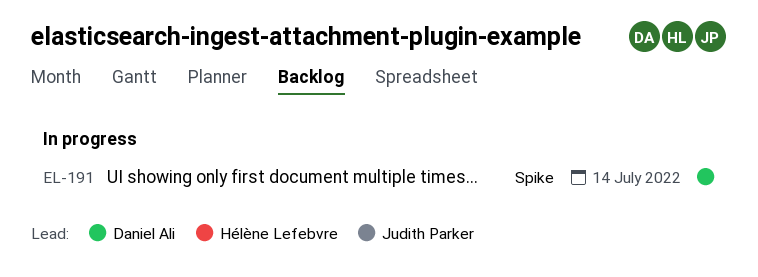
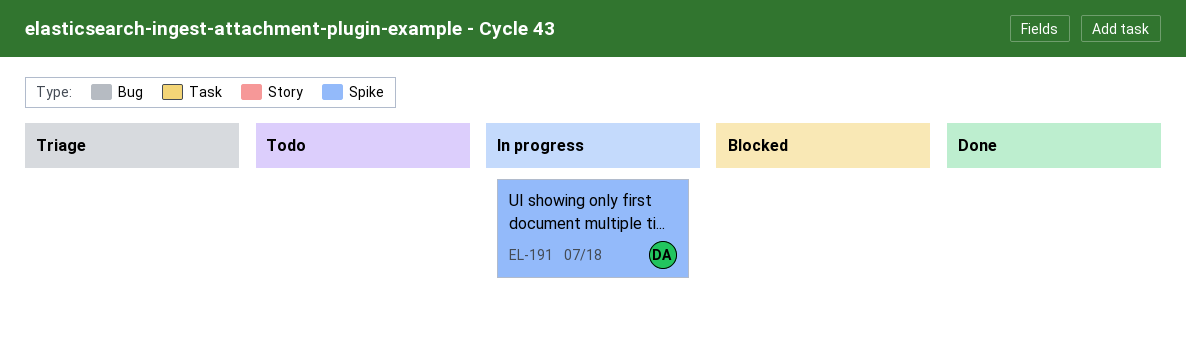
EL-191, due: Jul 14 -> Jul 18

